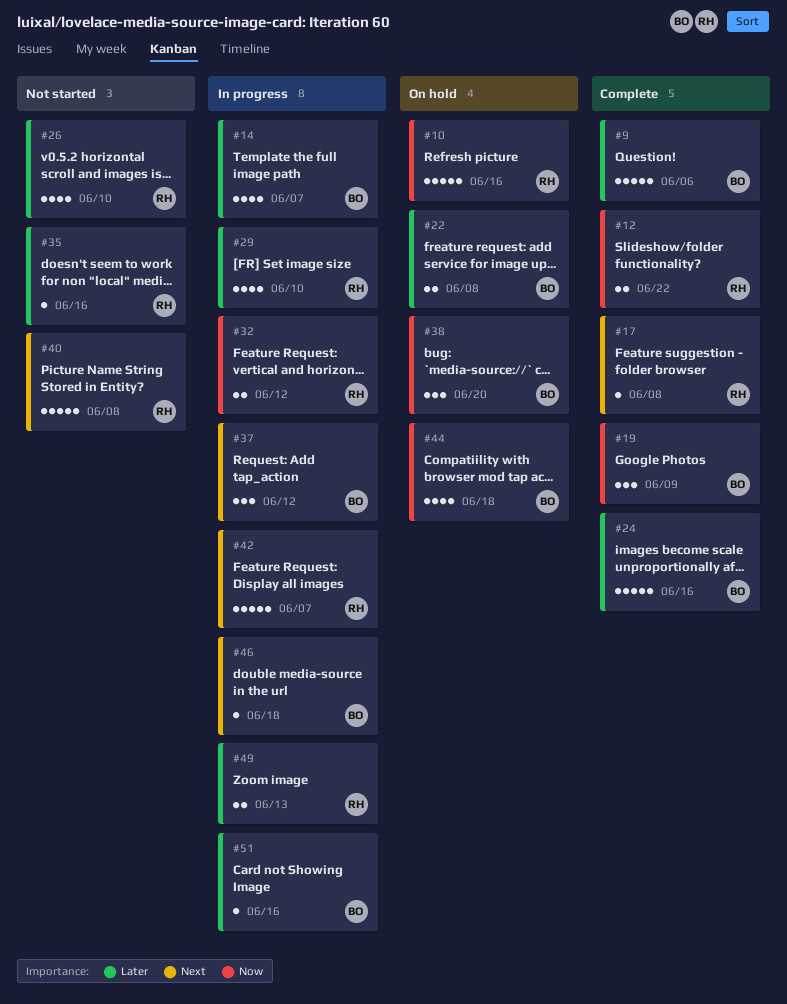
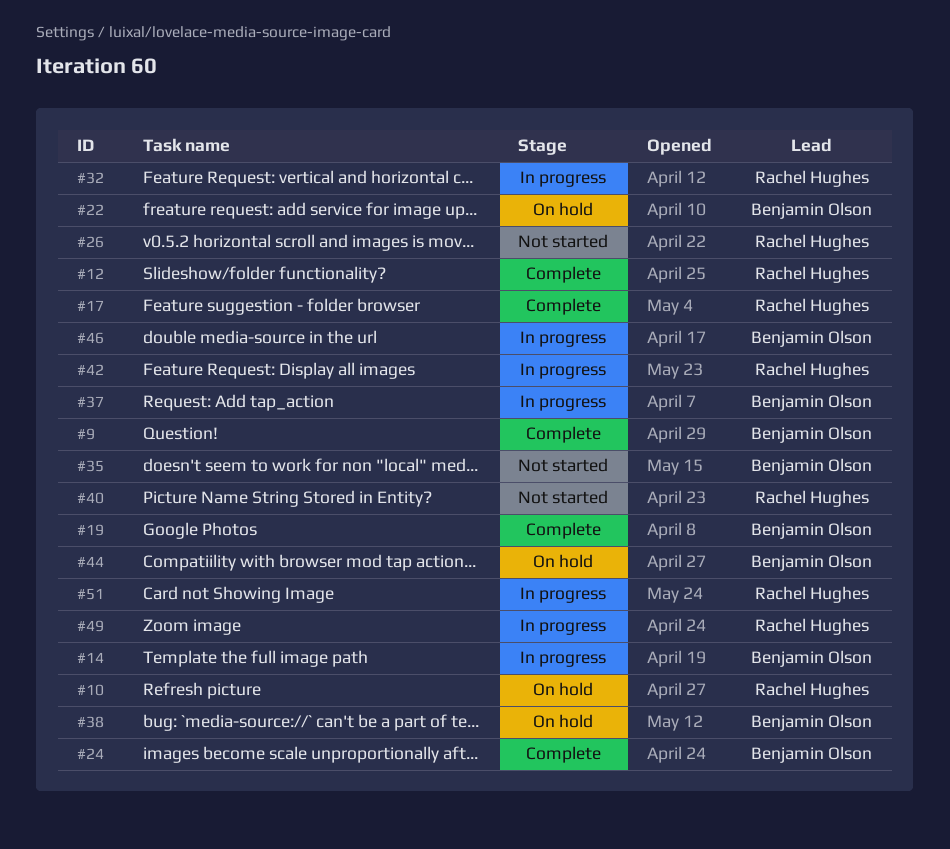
#29: present -> none
#35, owner: Rachel Hughes -> Benjamin Olson
#51, owner: Benjamin Olson -> Rachel Hughes

